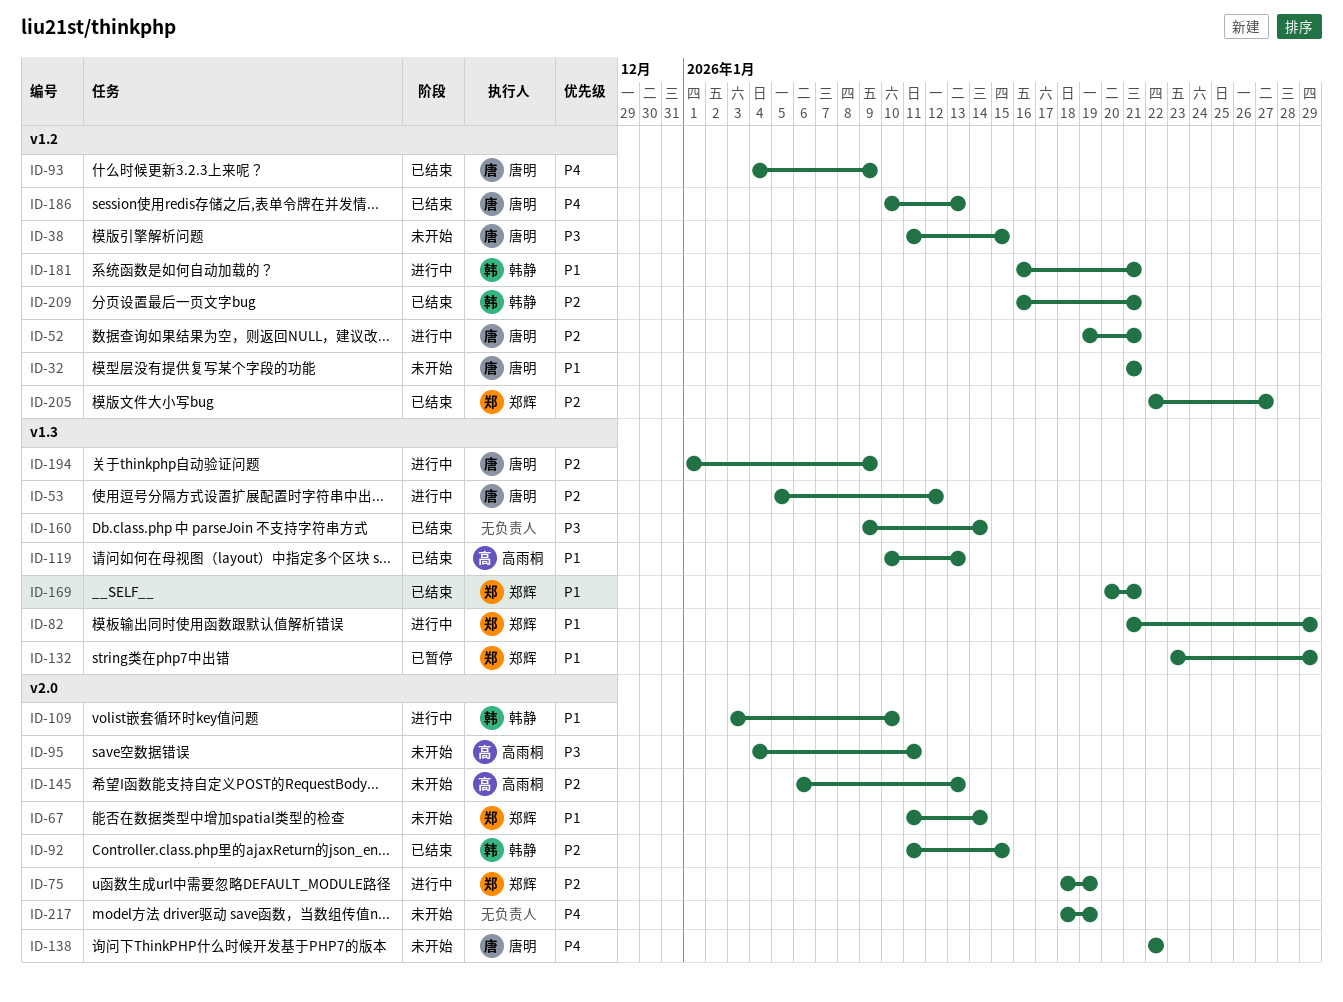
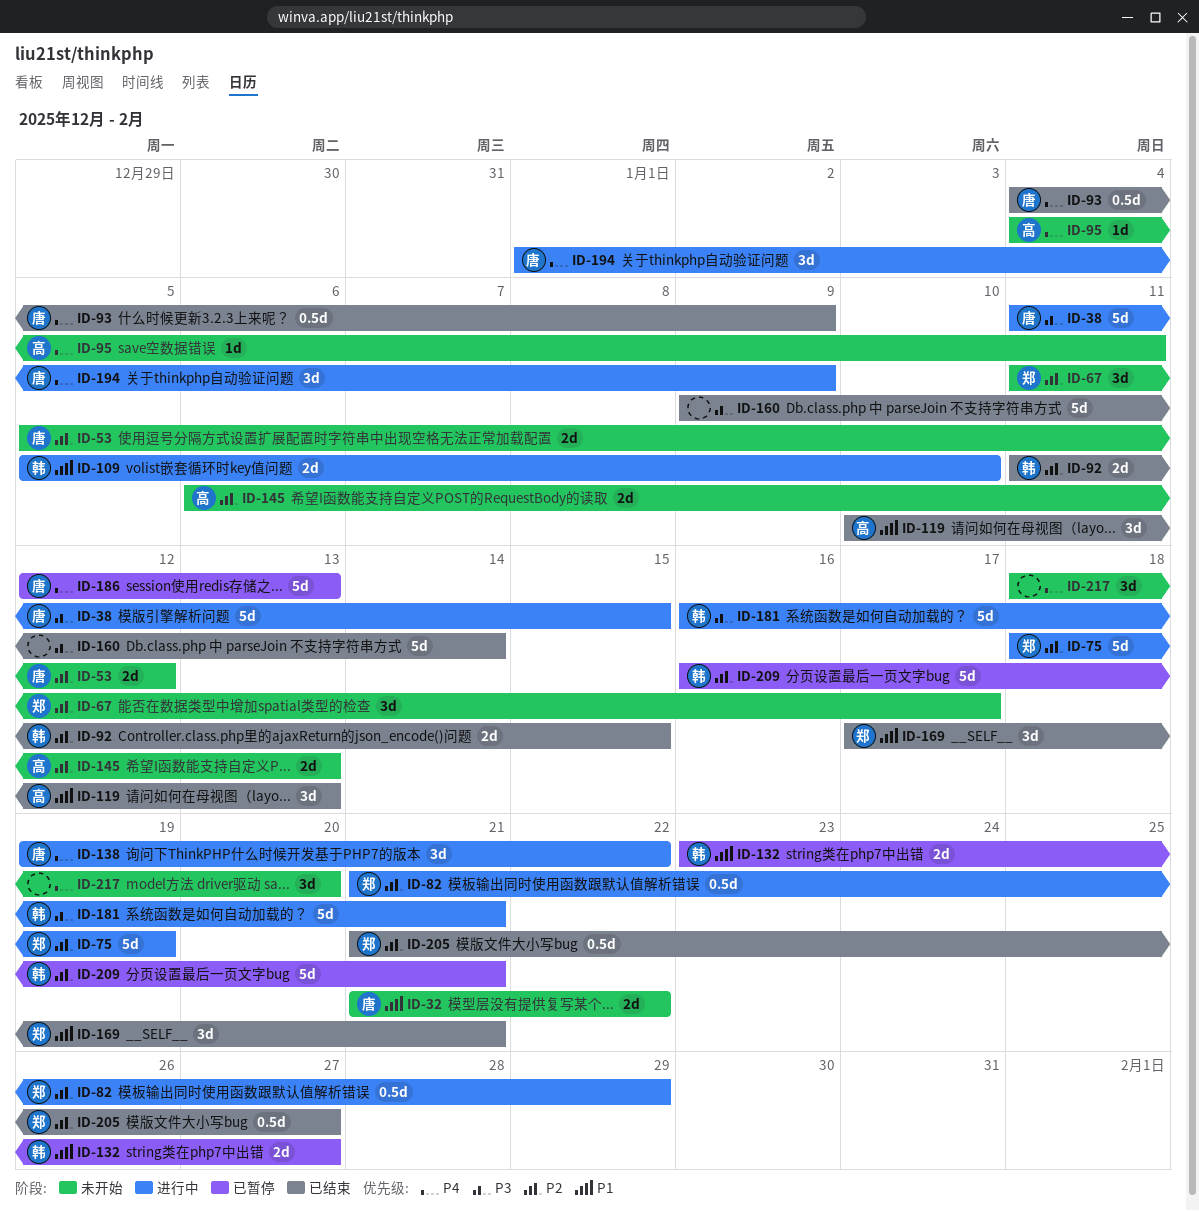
ID-32, due: Jan 21 -> Jan 22
ID-38, status: 未开始 -> 进行中
ID-52: present -> none
ID-53, status: 进行中 -> 未开始
ID-67, priority: P1 -> P2
ID-67, due: Jan 14 -> Jan 17
ID-82, priority: P1 -> P2
ID-95, priority: P3 -> P4
ID-109, start: Jan 3 -> Jan 5
ID-132, owner: 郑辉 -> 韩静
ID-132, due: Jan 29 -> Jan 27
ID-138, status: 未开始 -> 进行中
ID-138, start: Jan 22 -> Jan 19
ID-169, start: Jan 20 -> Jan 17
ID-181, priority: P1 -> P3
ID-186, status: 已结束 -> 已暂停
ID-186, start: Jan 10 -> Jan 12
ID-194, priority: P2 -> P4
ID-205, start: Jan 22 -> Jan 21
ID-209, status: 已结束 -> 已暂停
ID-217, due: Jan 19 -> Jan 20

